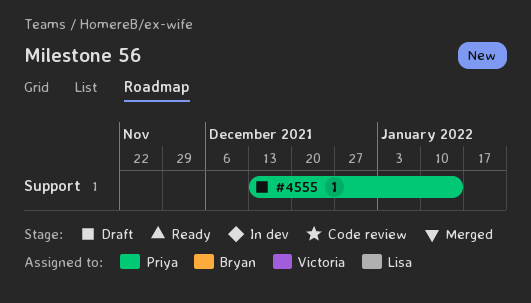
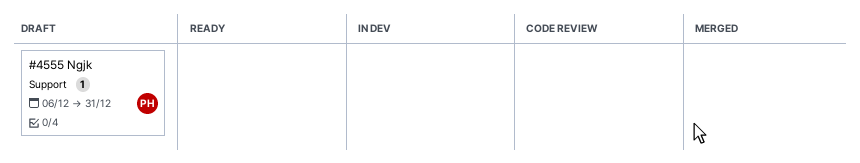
#4555, start: Dec 13 -> Dec 6
#4555, due: Jan 14 -> Dec 31

